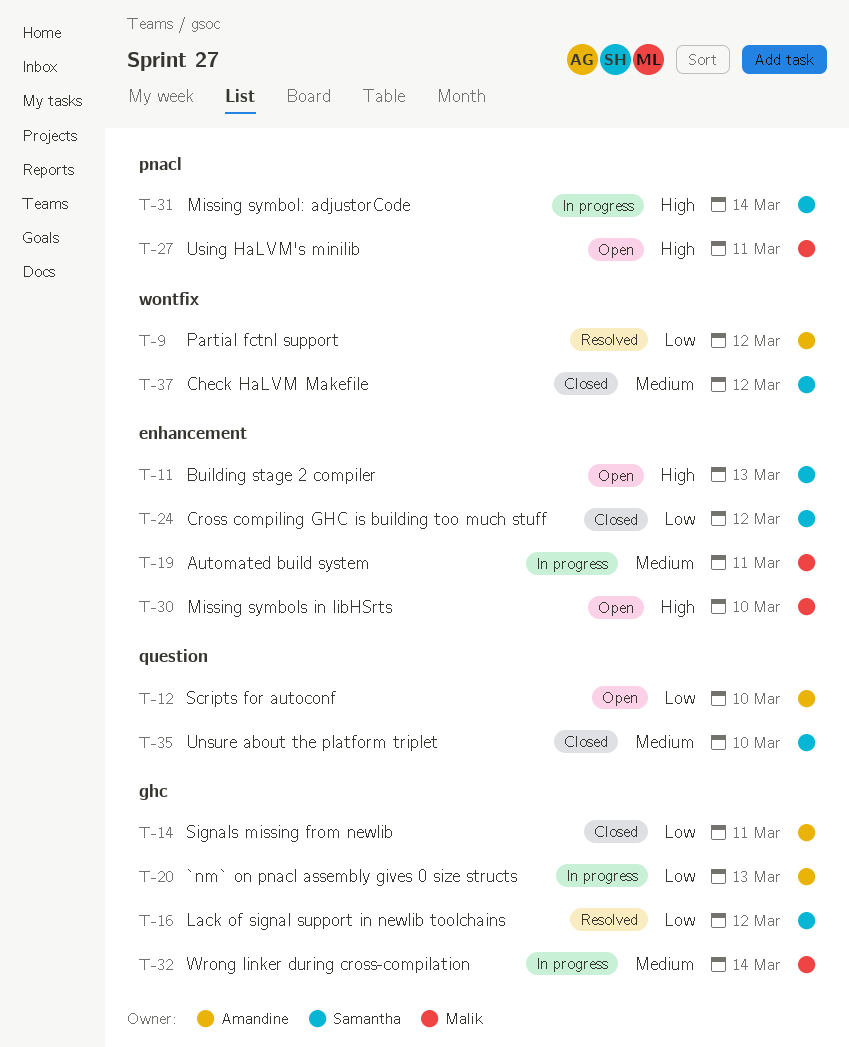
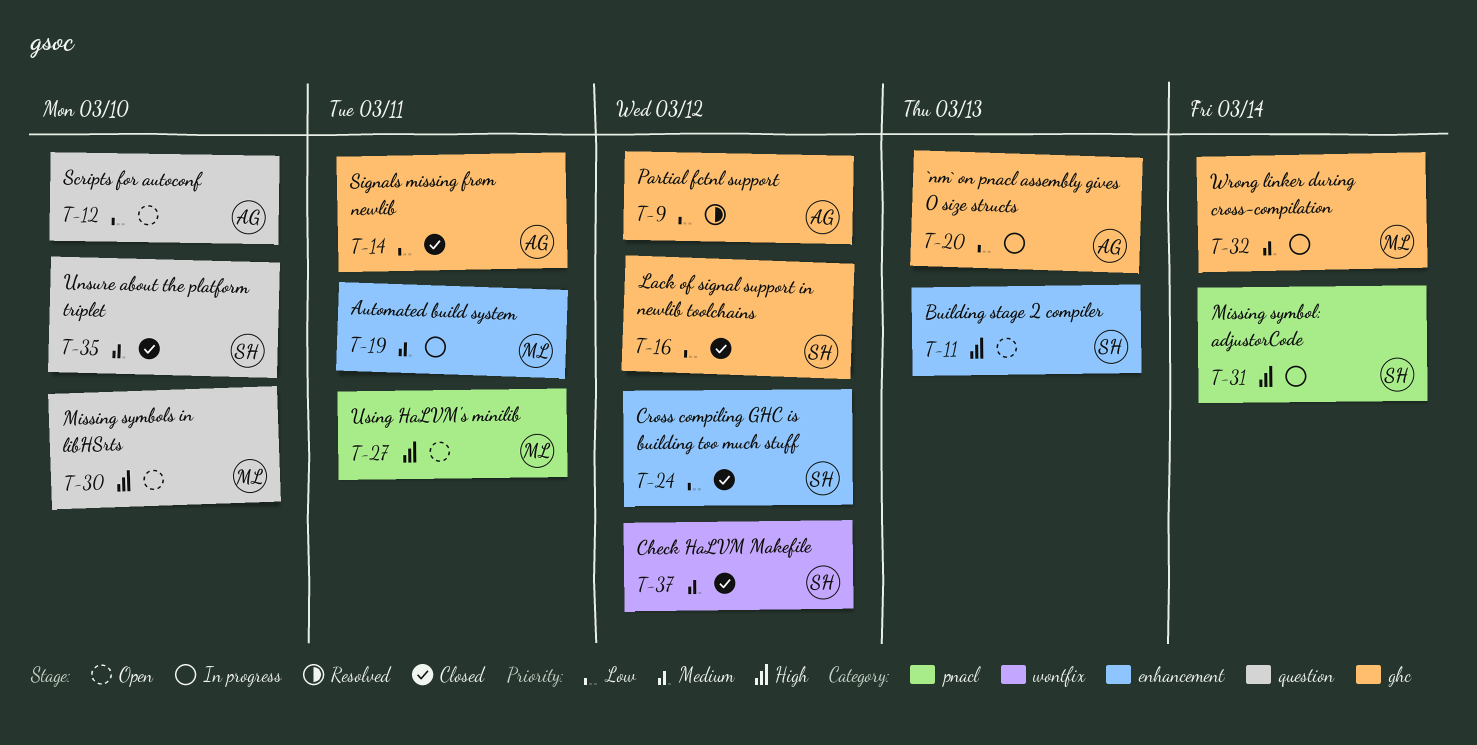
T-9, label: wontfix -> ghc
T-16, status: Resolved -> Closed
T-30, label: enhancement -> question

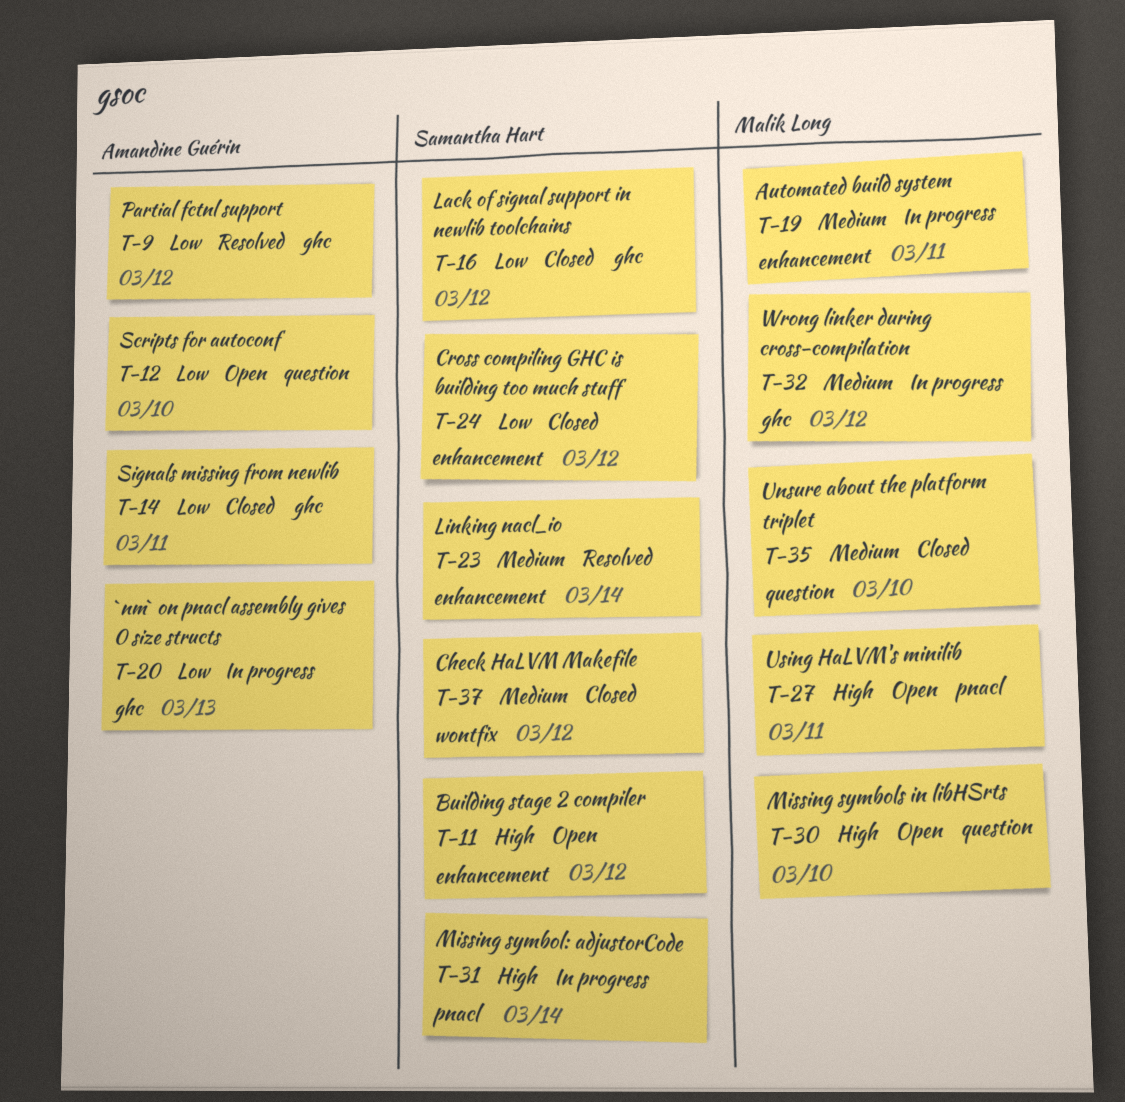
T-11, due: Mar 13 -> Mar 12
T-23: none -> present
T-32, due: Mar 14 -> Mar 12
T-35, owner: Samantha Hart -> Malik Long

